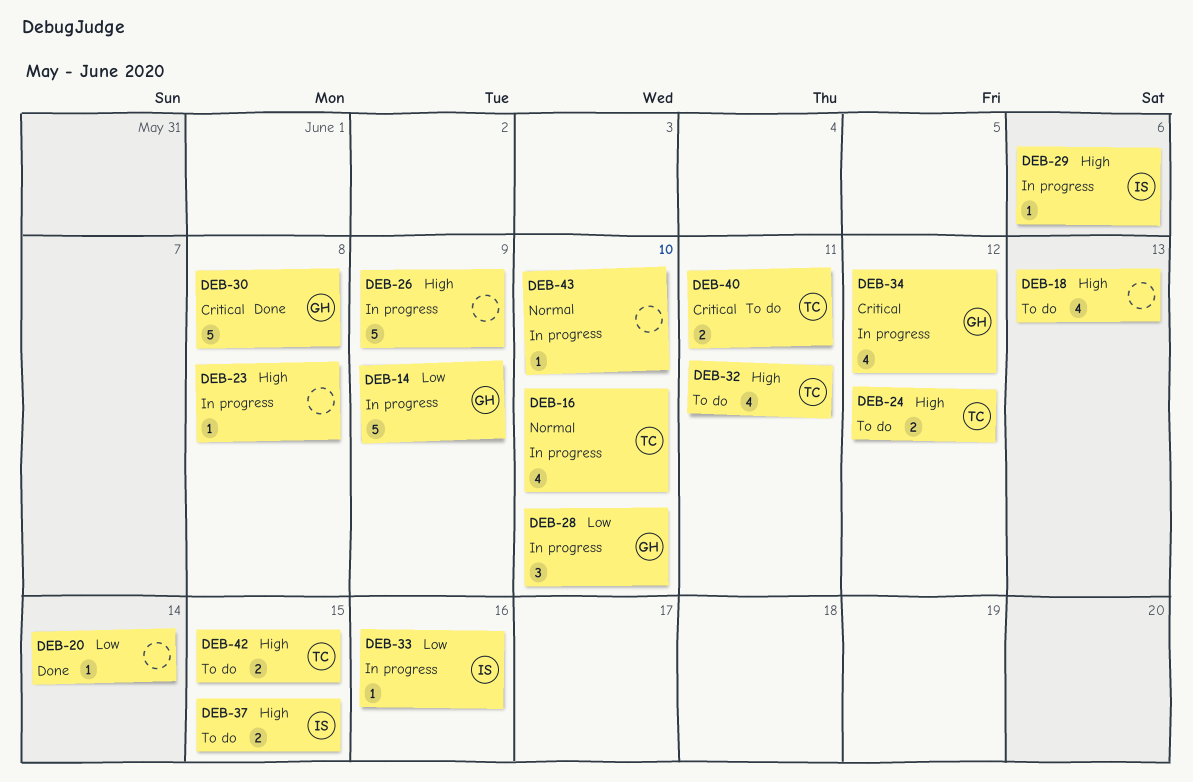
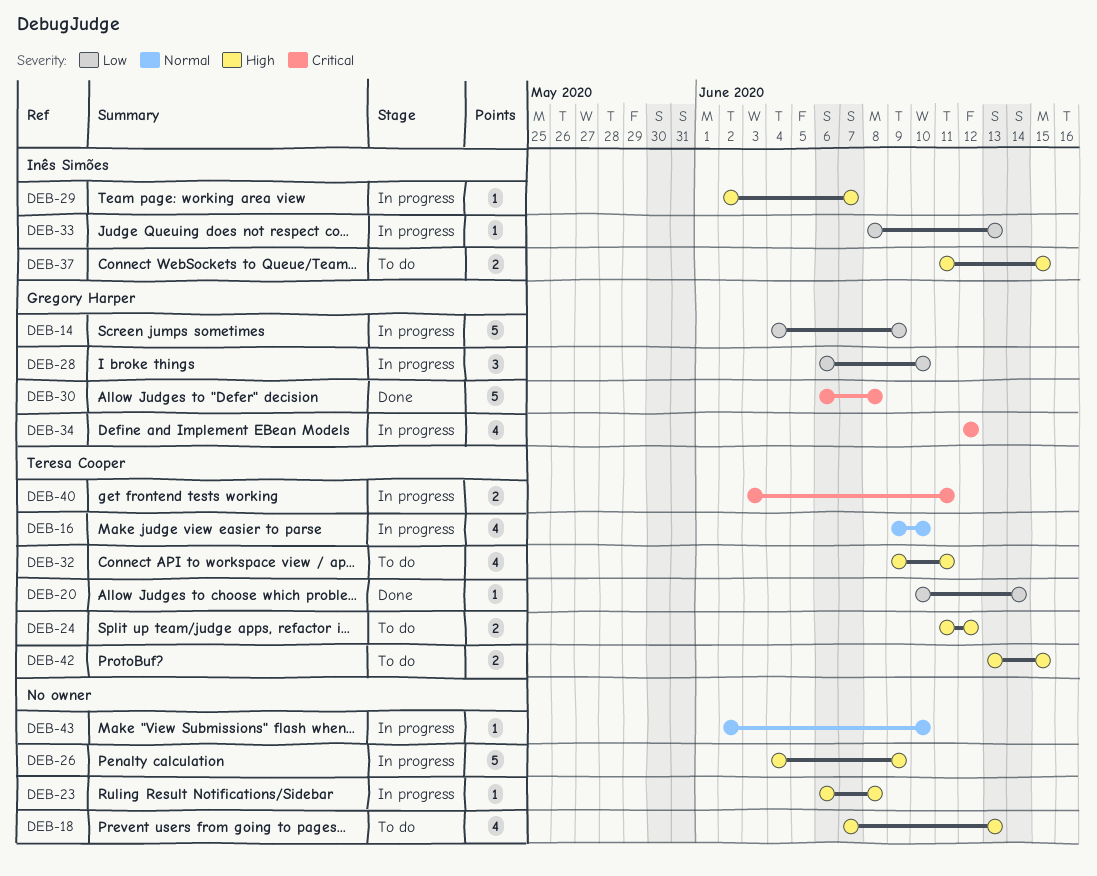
DEB-20, owner: none -> Teresa Cooper
DEB-29, due: Jun 6 -> Jun 7
DEB-33, due: Jun 16 -> Jun 13
DEB-40, status: To do -> In progress

